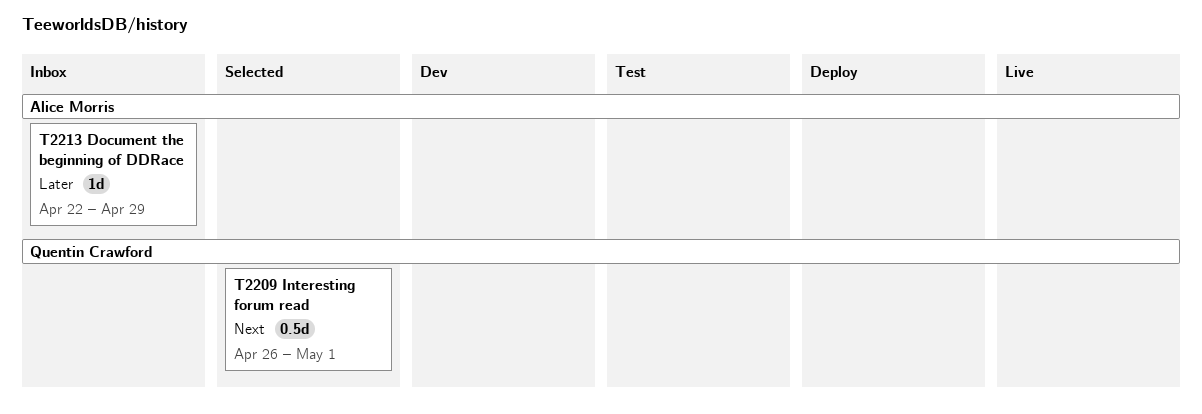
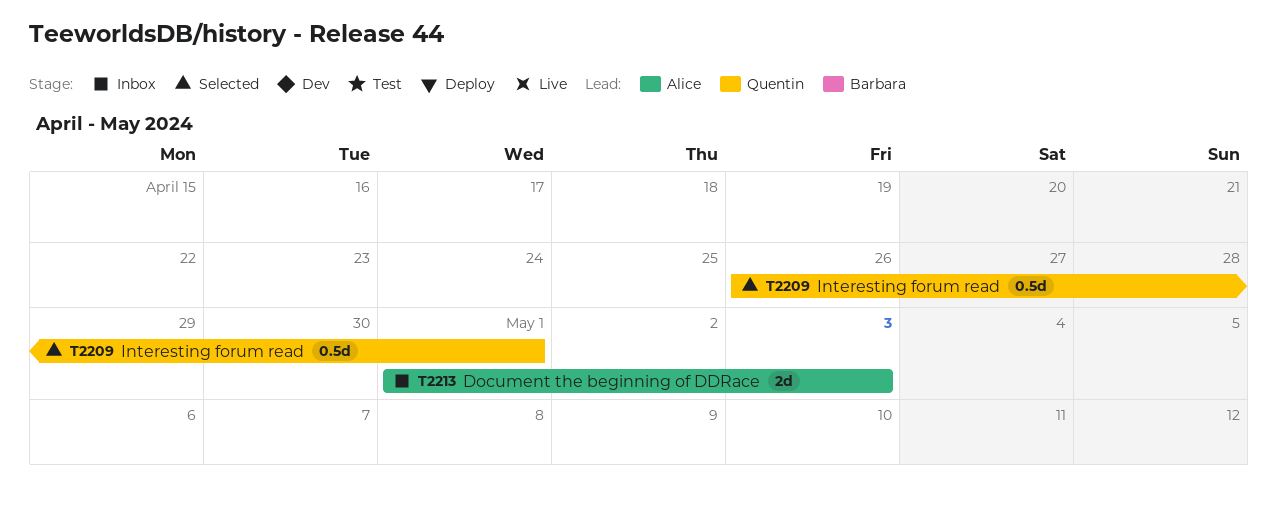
T2213, estimate: 1d -> 2d
T2213, start: Apr 22 -> May 1
T2213, due: Apr 29 -> May 3

